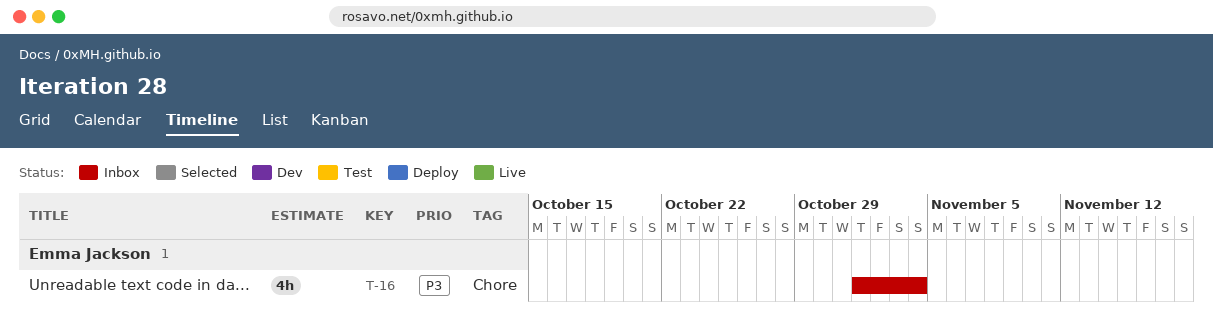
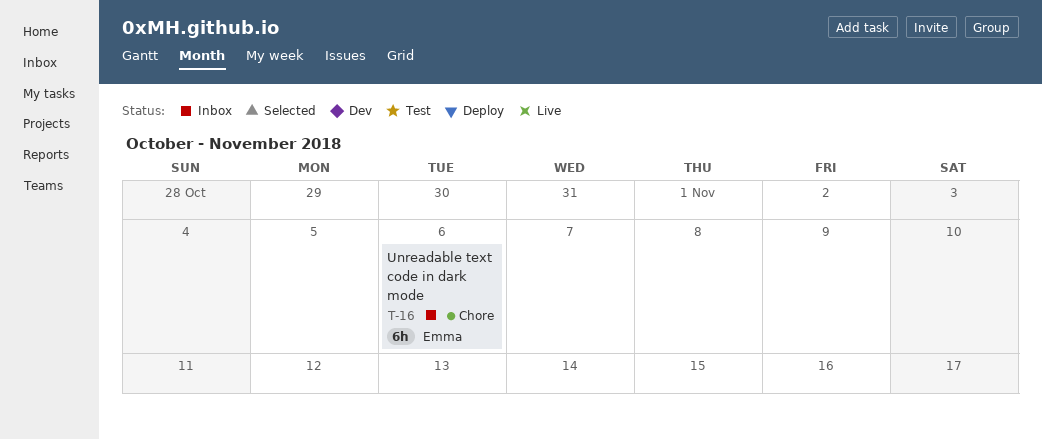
T-16, estimate: 4h -> 6h
T-16, due: Nov 4 -> Nov 6

